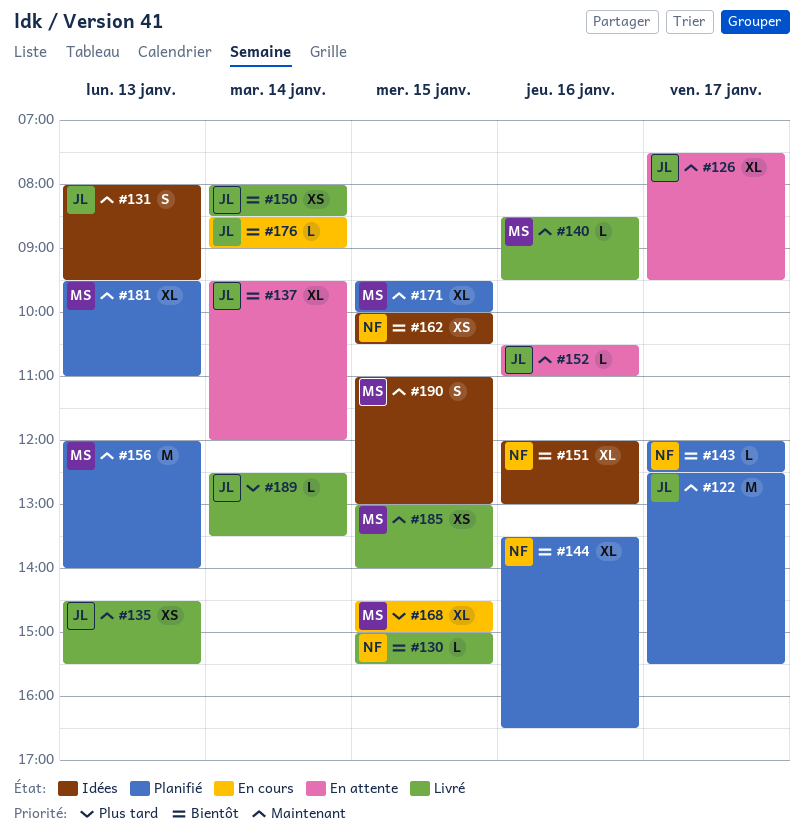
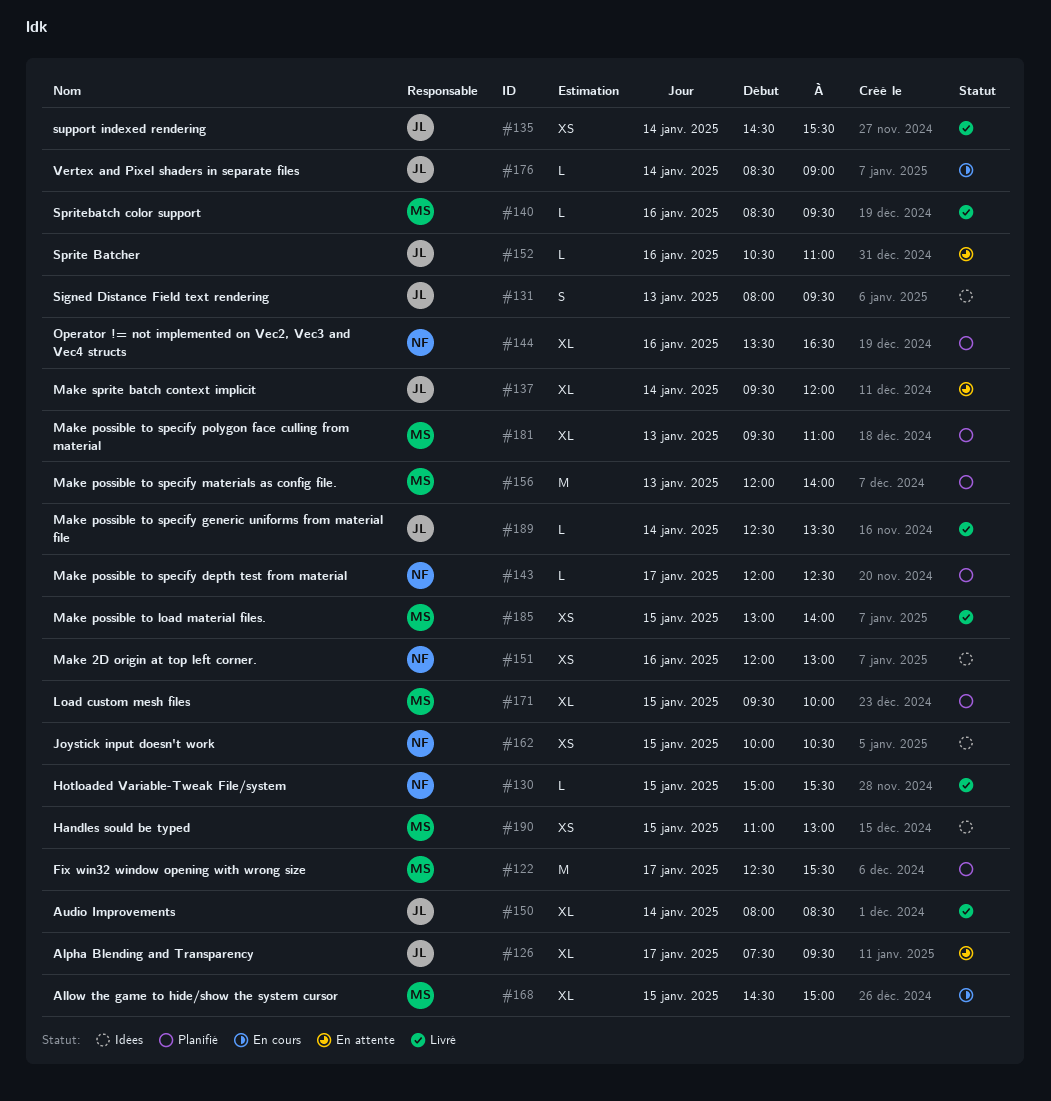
#122, owner: JL -> MS
#135, day: Jan 13 -> Jan 14
#150, estimate: XS -> XL
#151, estimate: XL -> XS
#190, estimate: S -> XS

